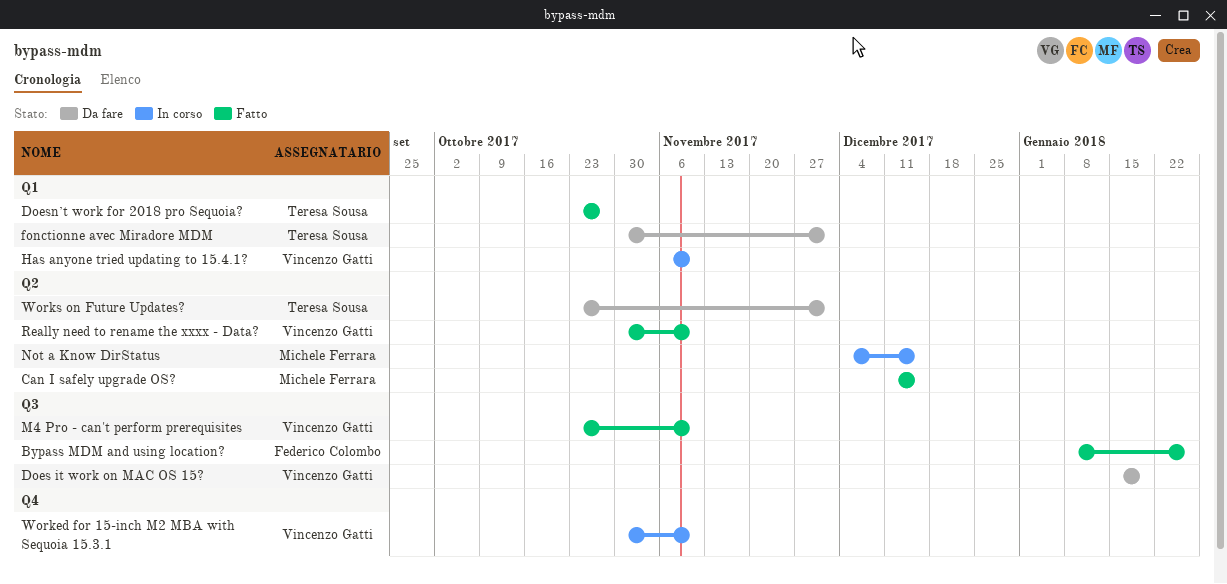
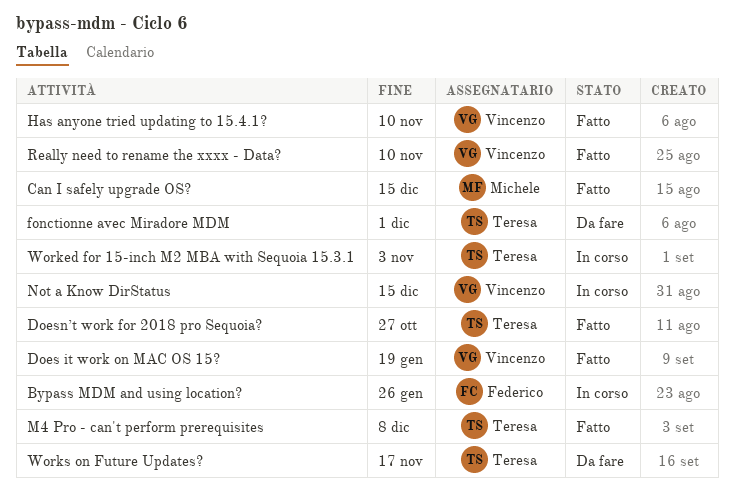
Bypass MDM and using location?, status: Fatto -> In corso
Does it work on MAC OS 15?, status: Da fare -> Fatto
Has anyone tried updating to 15.4.1?, status: In corso -> Fatto
M4 Pro - can't perform prerequisites, owner: Vincenzo Gatti -> Teresa Sousa
M4 Pro - can't perform prerequisites, due: Nov 10 -> Dec 8
Not a Know DirStatus, owner: Michele Ferrara -> Vincenzo Gatti
Worked for 15-inch M2 MBA with Sequoia 15.3.1, owner: Vincenzo Gatti -> Teresa Sousa
Worked for 15-inch M2 MBA with Sequoia 15.3.1, due: Nov 10 -> Nov 3
Works on Future Updates?, due: Dec 1 -> Nov 17

